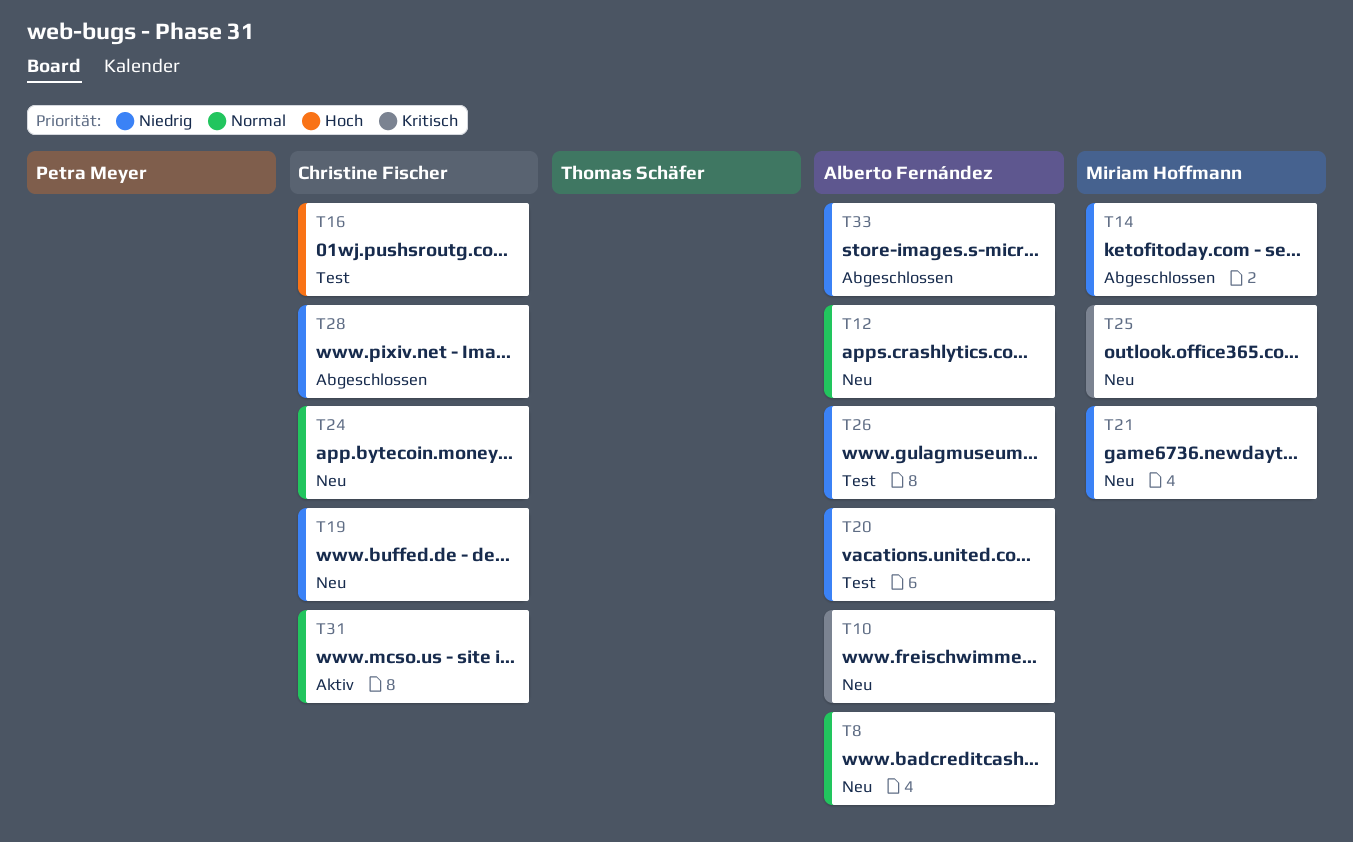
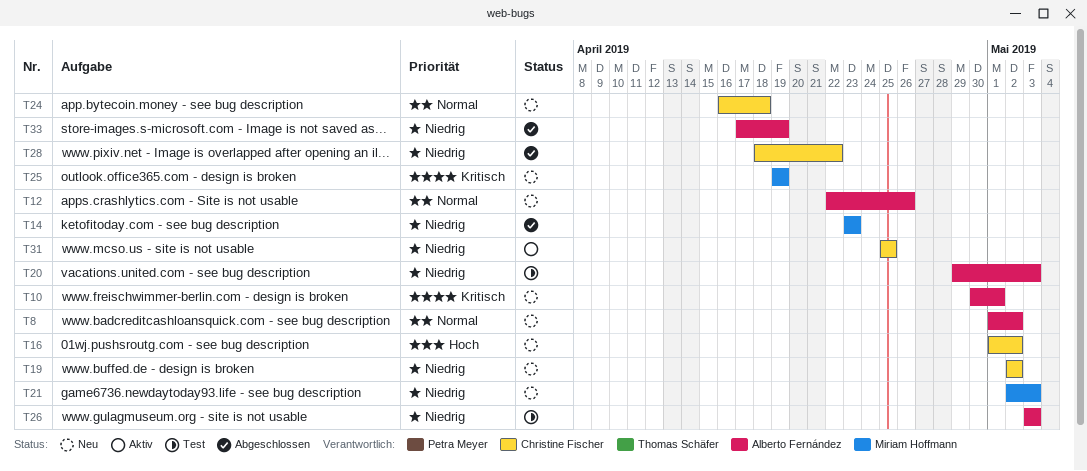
T16, status: Test -> Neu
T31, priority: Normal -> Niedrig

